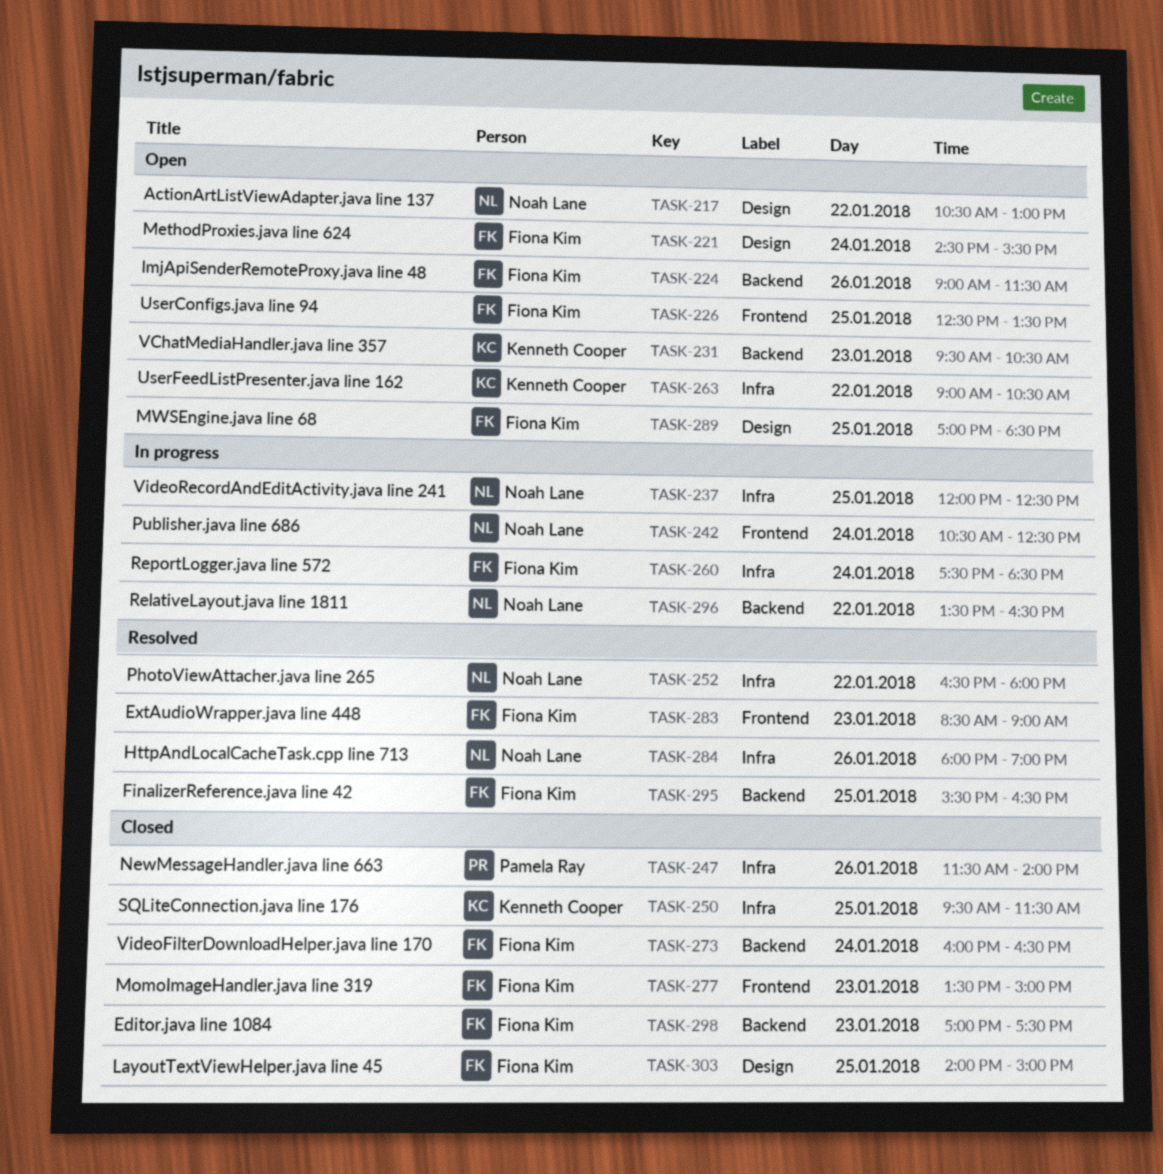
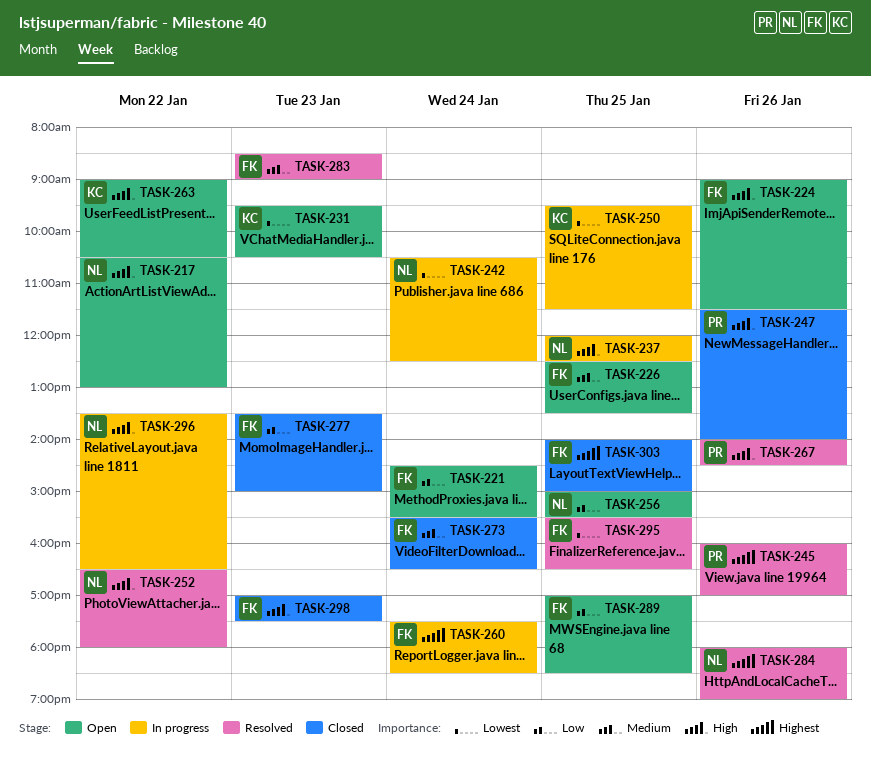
TASK-245: none -> present
TASK-250, status: Closed -> In progress
TASK-256: none -> present
TASK-267: none -> present
TASK-273, begins: 16:00 -> 15:30

